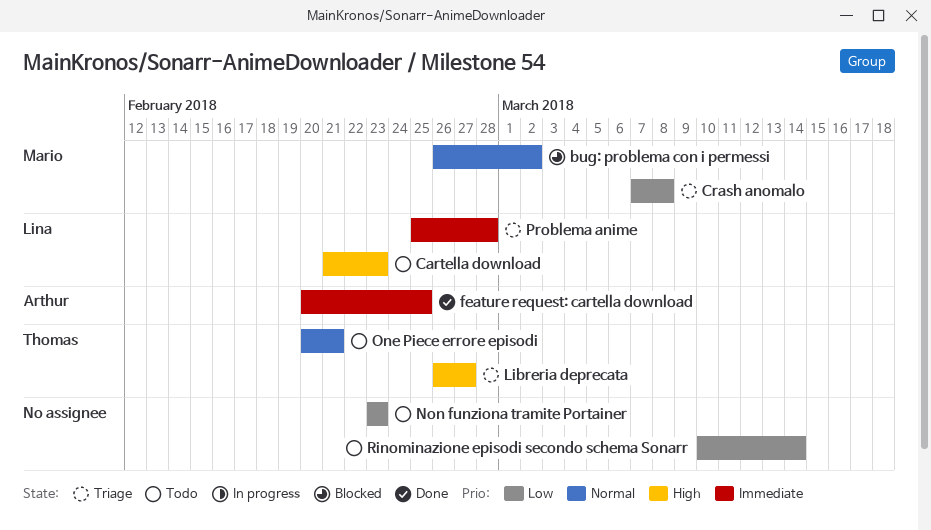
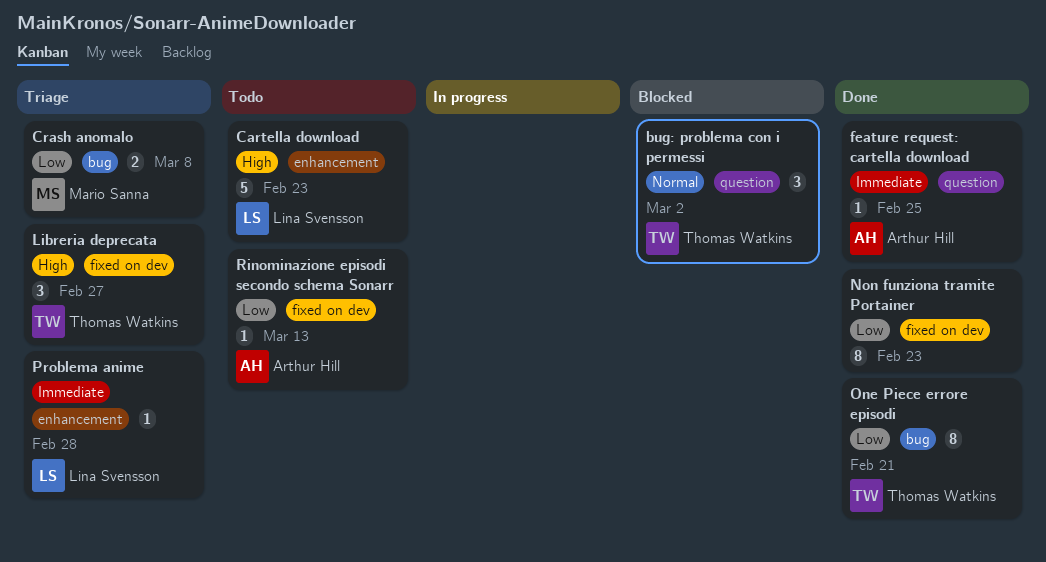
bug: problema con i permessi, owner: Mario Sanna -> Thomas Watkins
Non funziona tramite Portainer, status: Todo -> Done
One Piece errore episodi, status: Todo -> Done
One Piece errore episodi, priority: Normal -> Low
Rinominazione episodi secondo schema Sonarr, owner: none -> Arthur Hill
Rinominazione episodi secondo schema Sonarr, due: Mar 14 -> Mar 13

